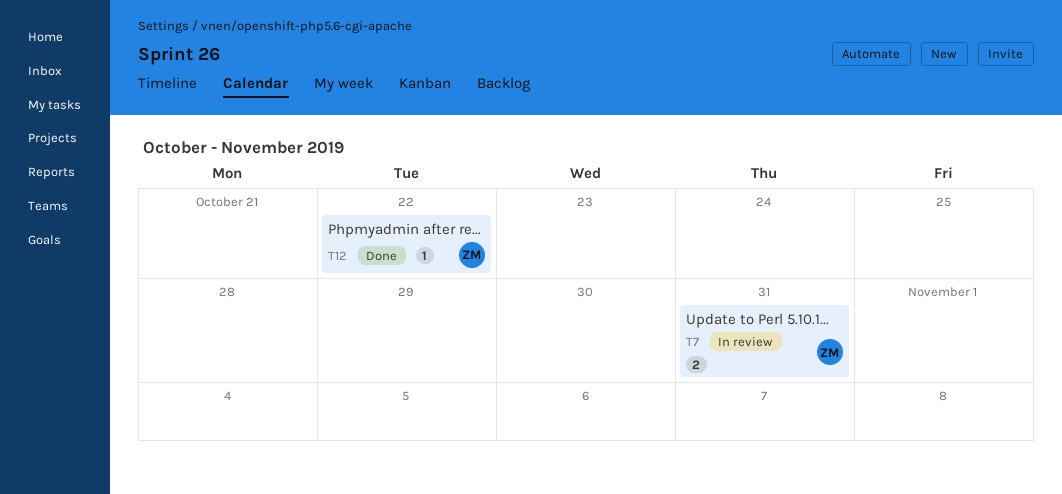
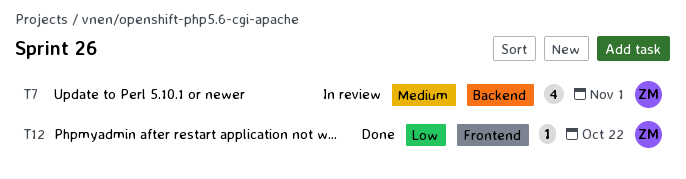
T7, estimate: 2 -> 4
T7, due: Oct 31 -> Nov 1

